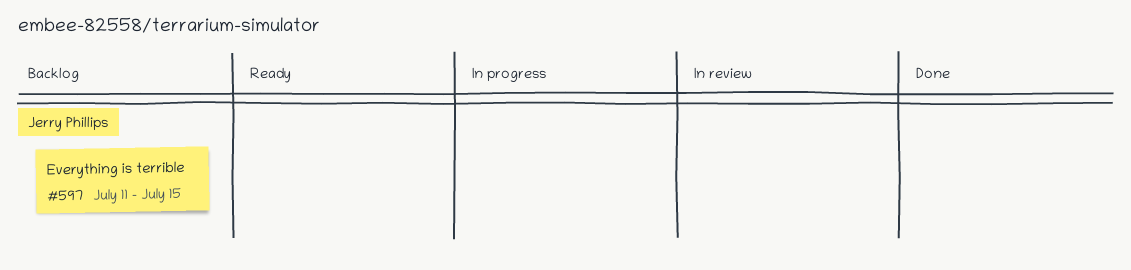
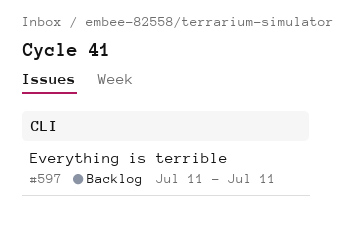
#597, due: Jul 15 -> Jul 11

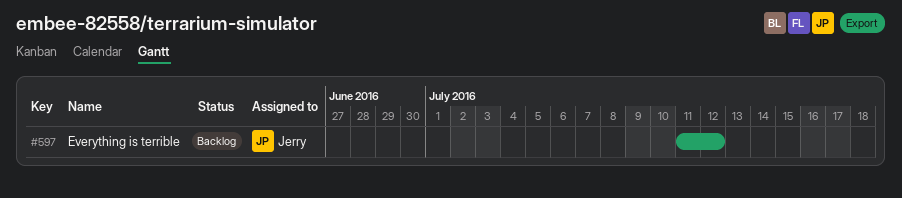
#597, due: Jul 11 -> Jul 12

